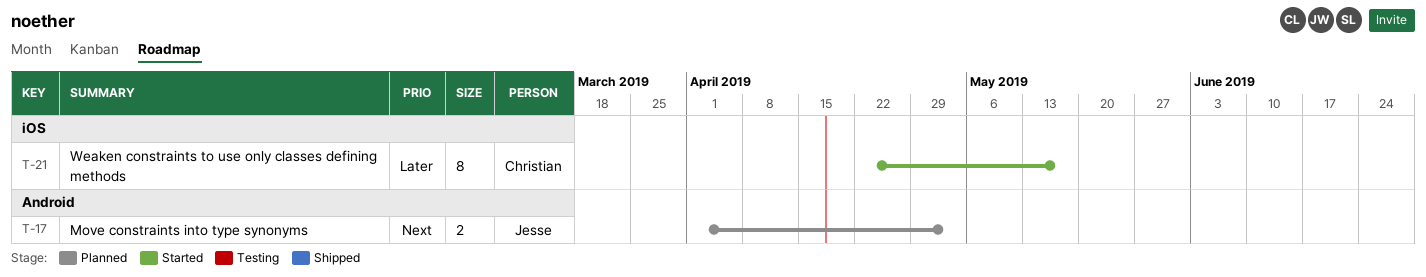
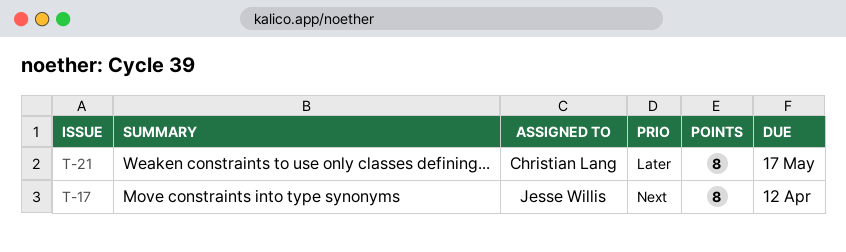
T-17, estimate: 2 -> 8
T-17, due: May 3 -> Apr 12

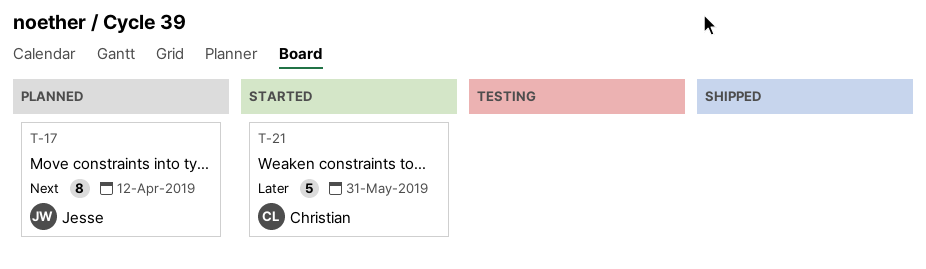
T-21, estimate: 8 -> 5
T-21, due: May 17 -> May 31

